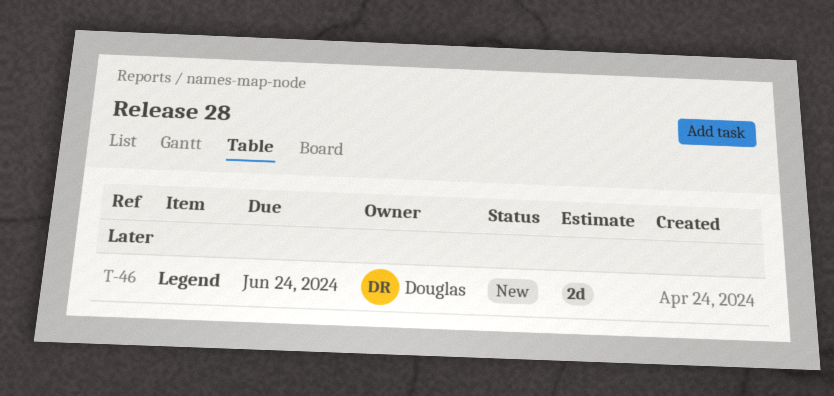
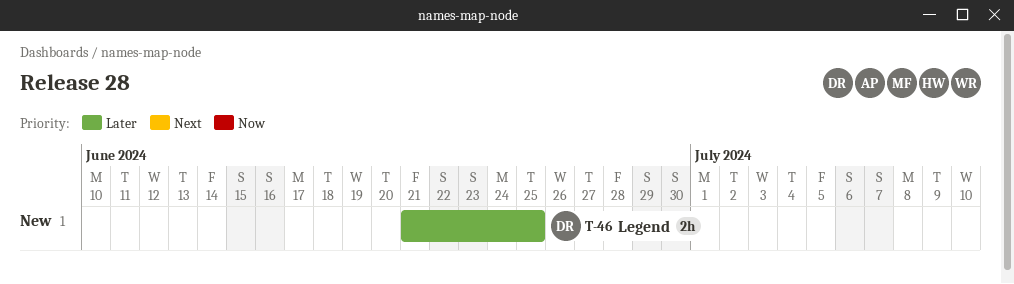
T-46, estimate: 2d -> 2h
T-46, due: Jun 24 -> Jun 25

